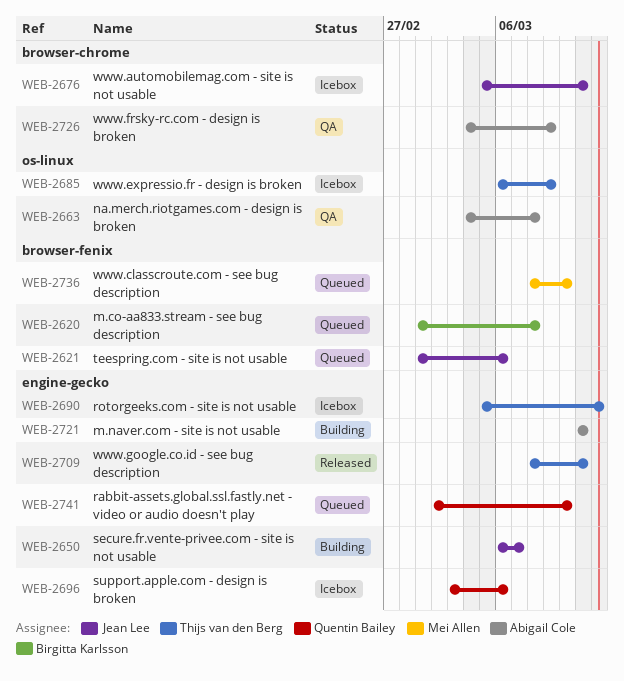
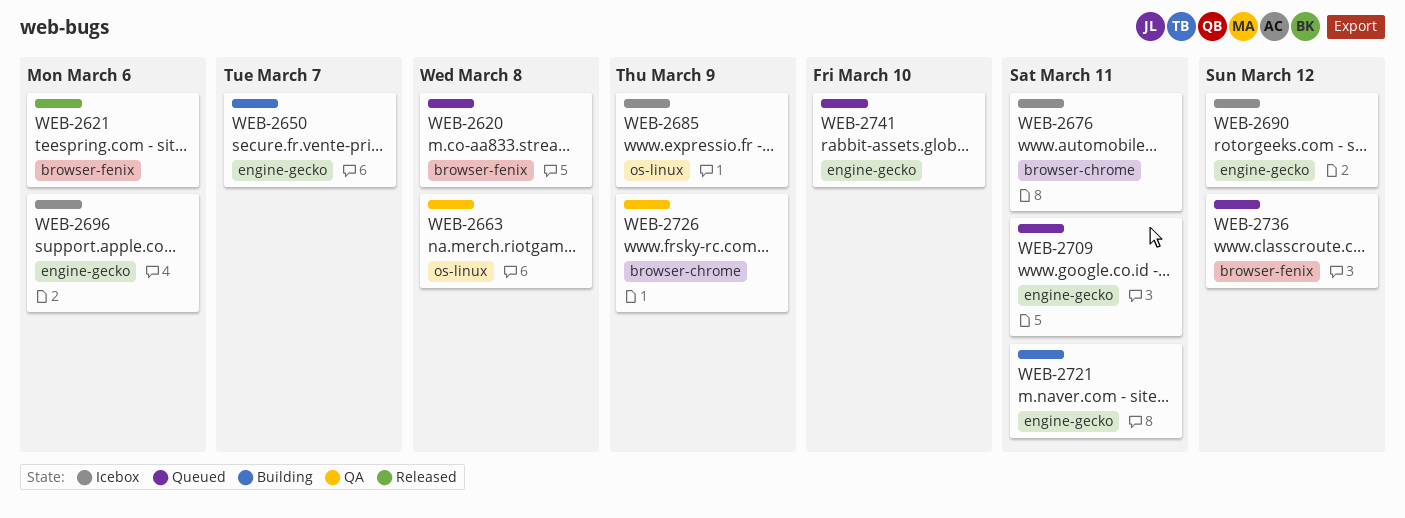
WEB-2621, status: Queued -> Released
WEB-2709, status: Released -> Queued
WEB-2736, due: Mar 10 -> Mar 12

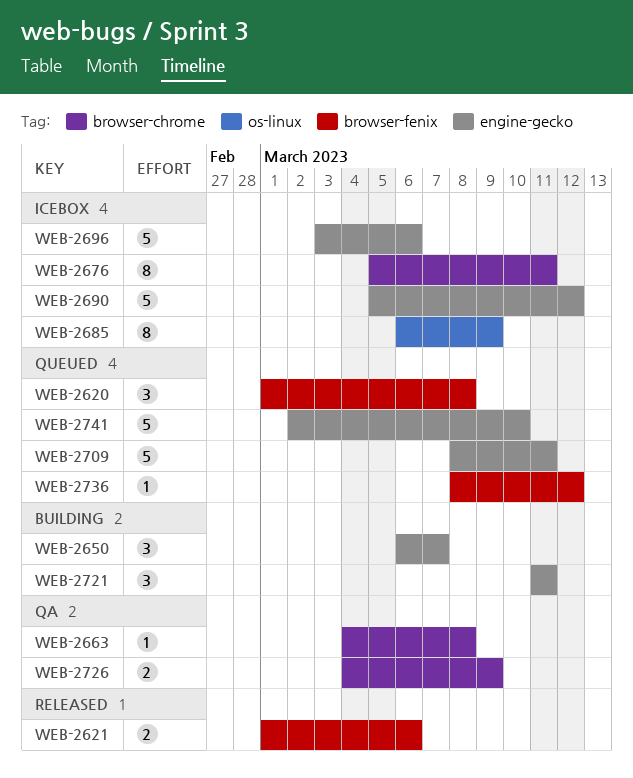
WEB-2663, label: os-linux -> browser-chrome

